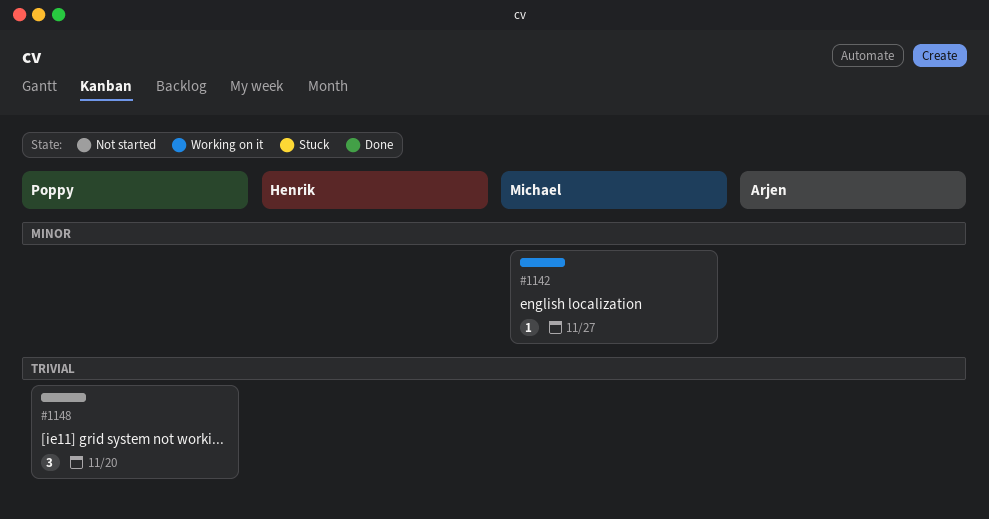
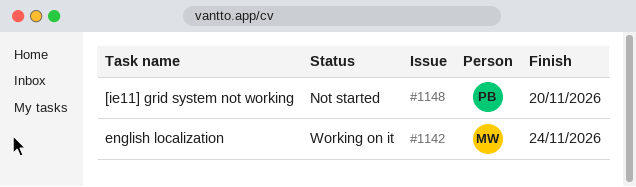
#1142, due: Nov 27 -> Nov 24

